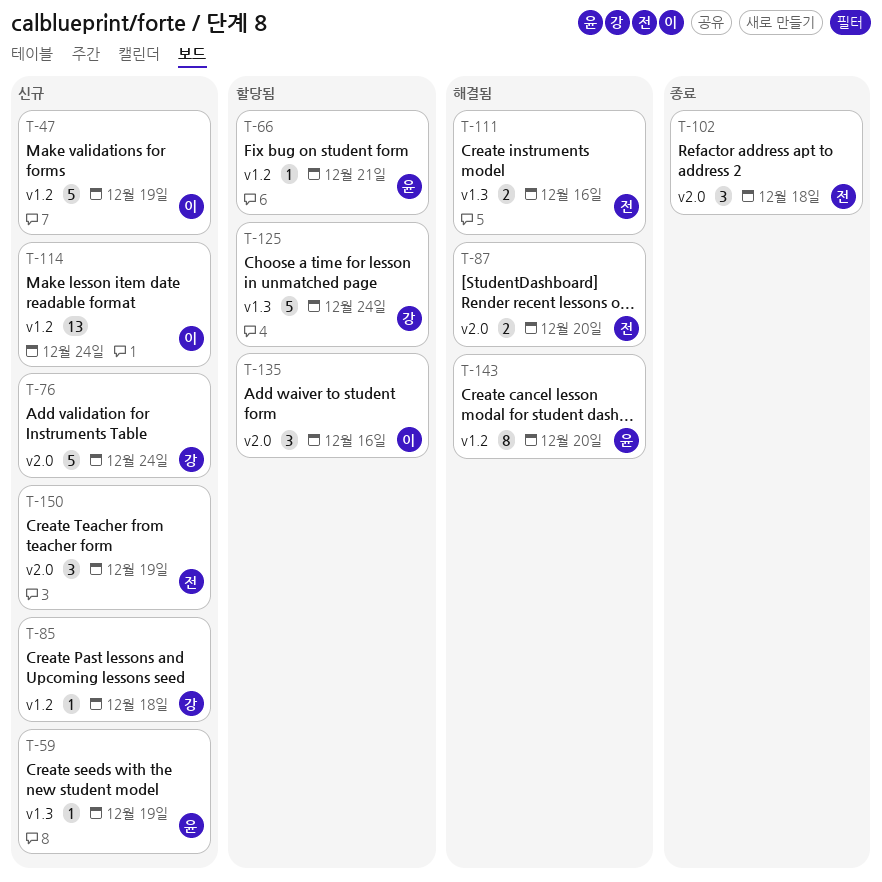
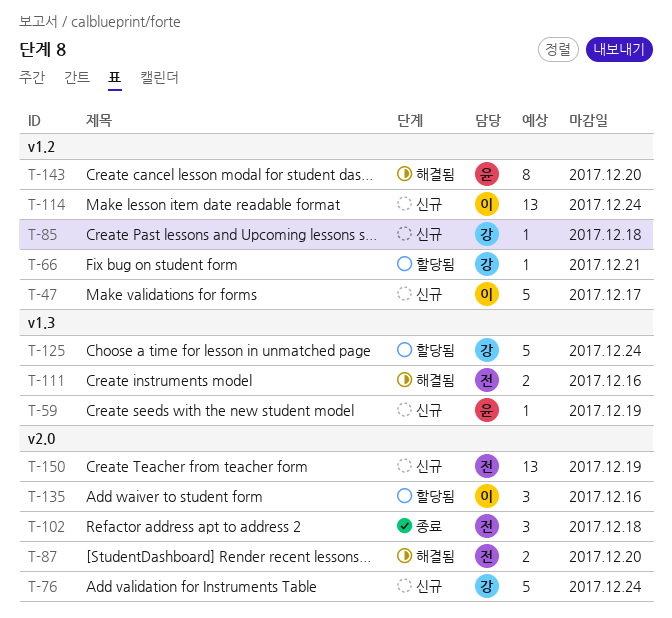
T-47, due: Dec 19 -> Dec 17
T-66, owner: 윤 -> 강
T-150, estimate: 3 -> 13

